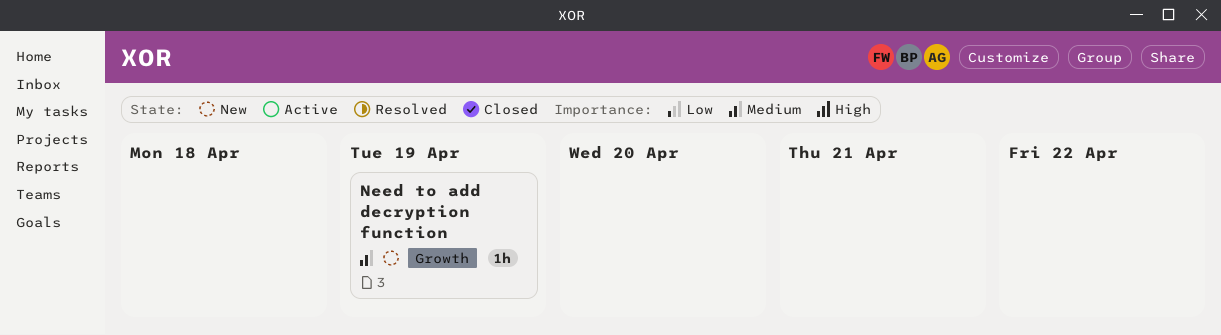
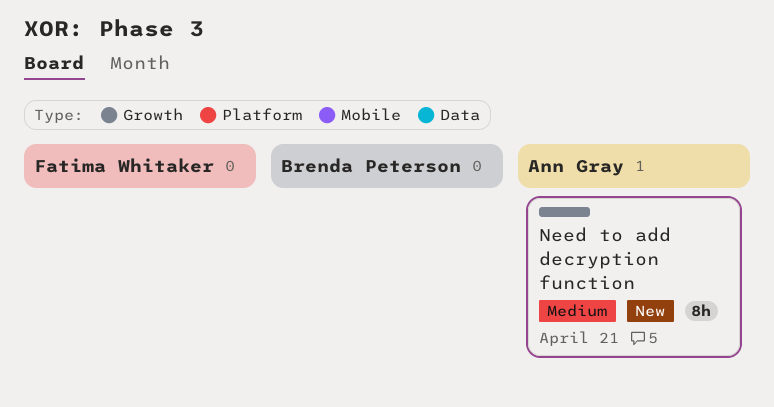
Need to add decryption function, estimate: 1h -> 8h
Need to add decryption function, due: Apr 19 -> Apr 21

